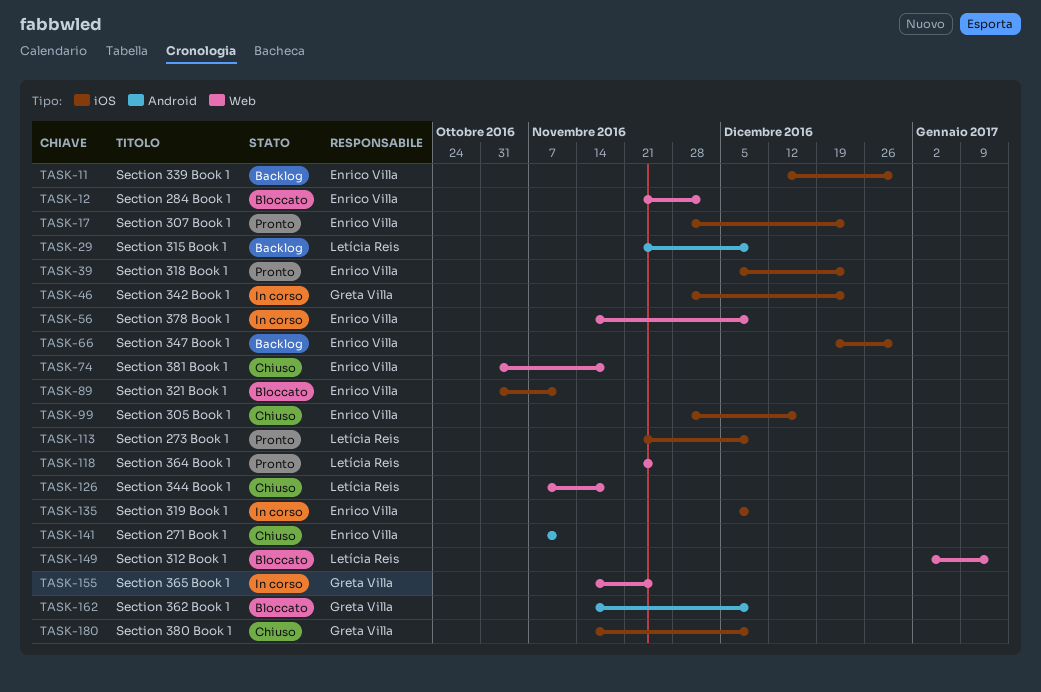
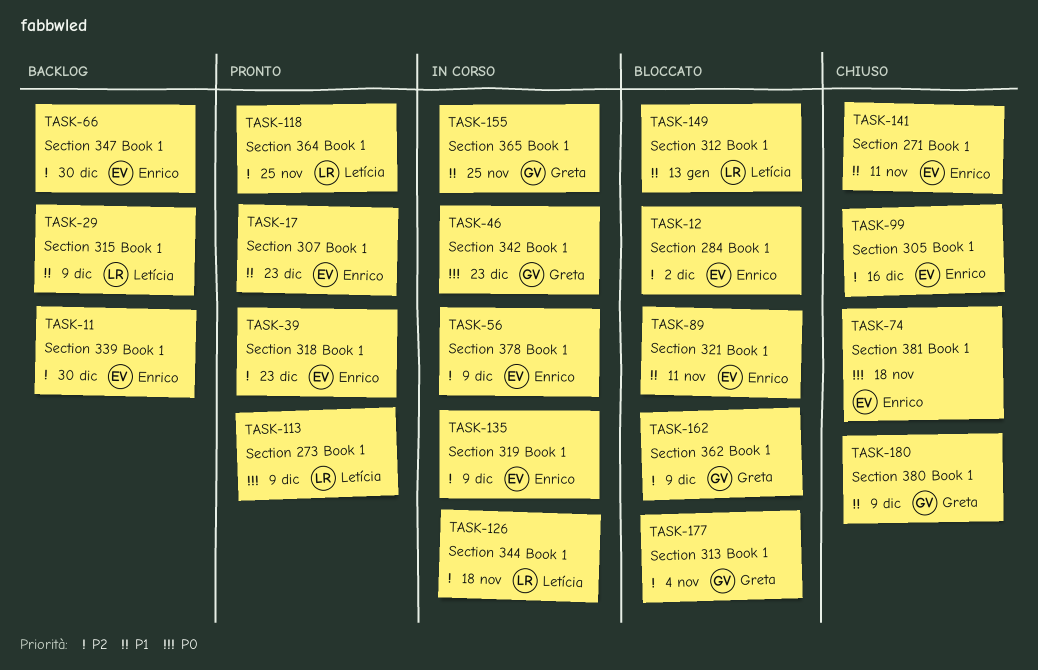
TASK-126, status: Chiuso -> In corso
TASK-177: none -> present

